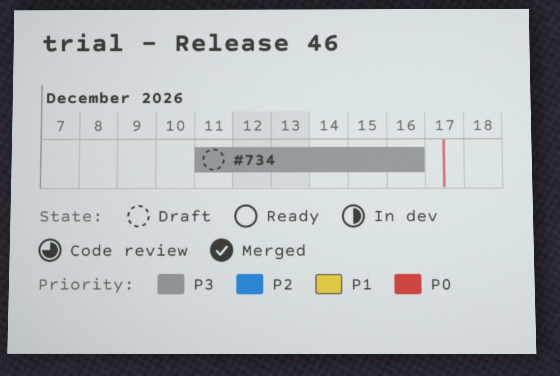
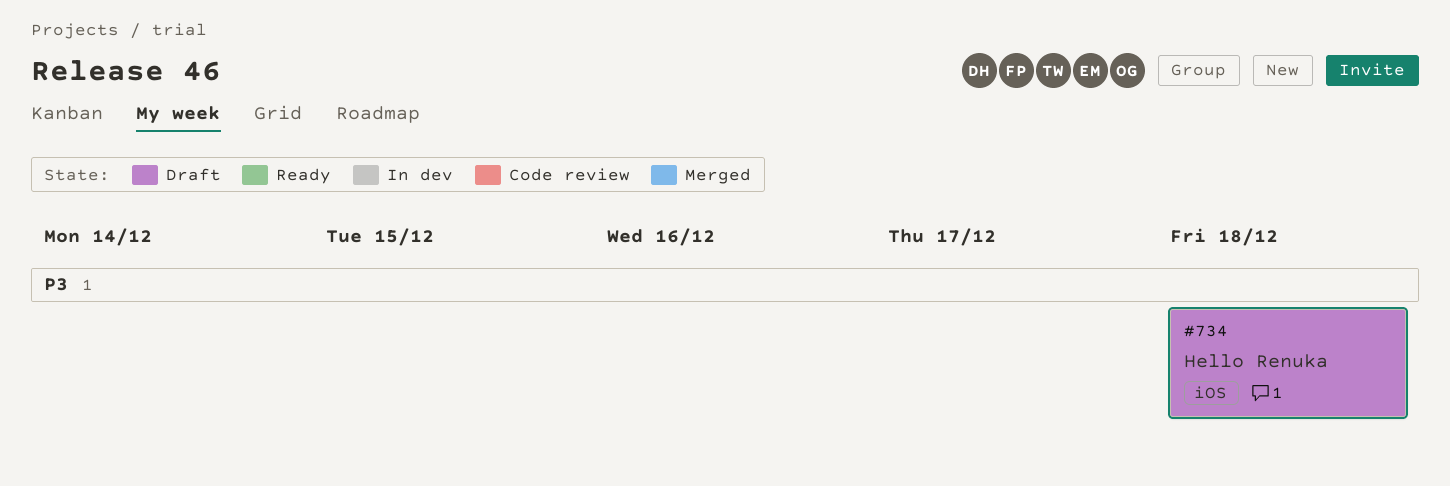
#734, due: Dec 16 -> Dec 18

